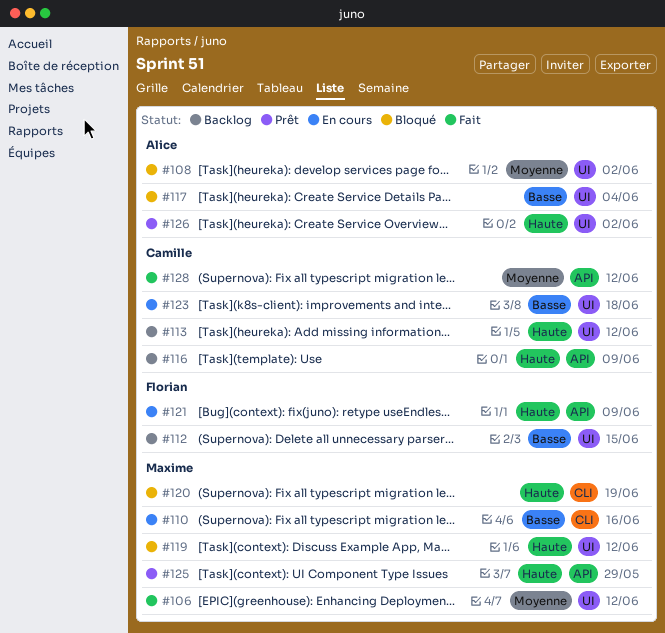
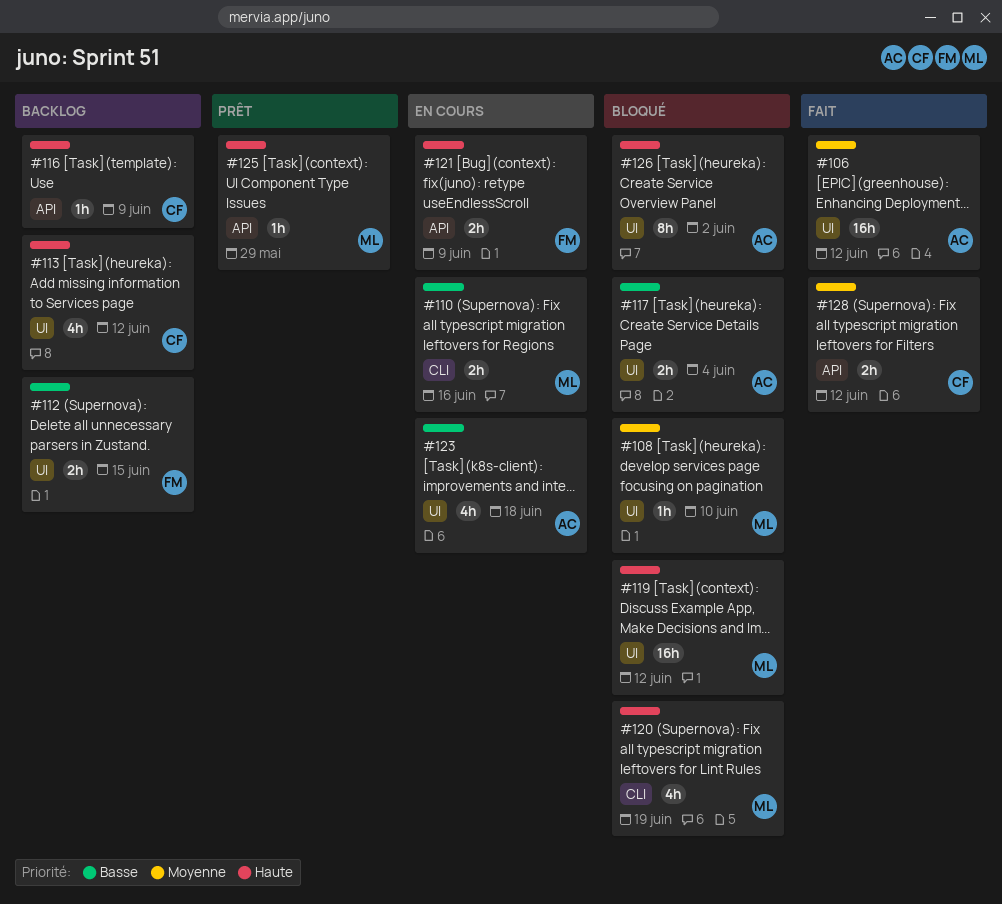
#106, owner: Maxime -> Alice
#108, owner: Alice -> Maxime
#108, due: Jun 2 -> Jun 10
#123, owner: Camille -> Alice
#126, status: Prêt -> Bloqué

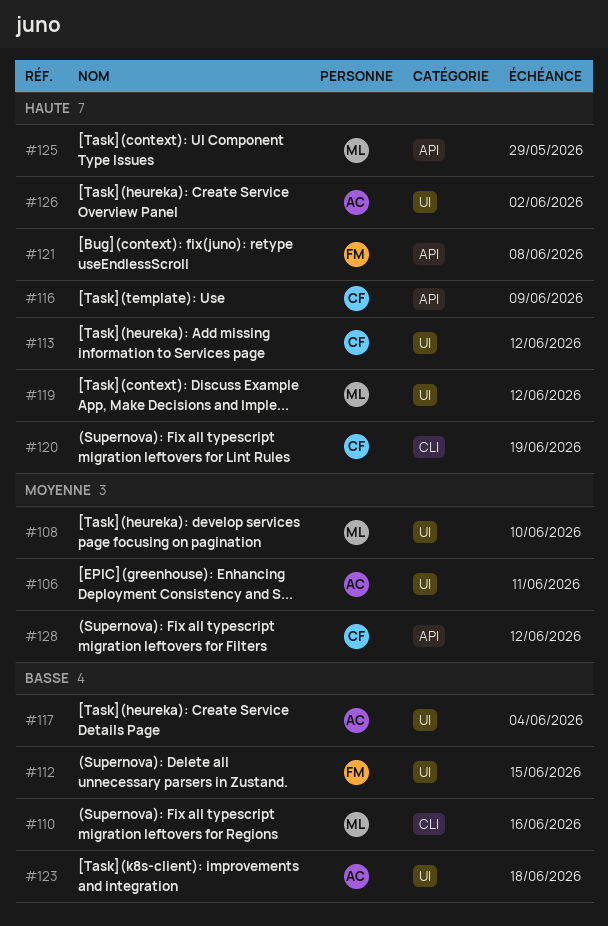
#106, due: Jun 12 -> Jun 11
#120, owner: ML -> CF
#121, due: Jun 9 -> Jun 8

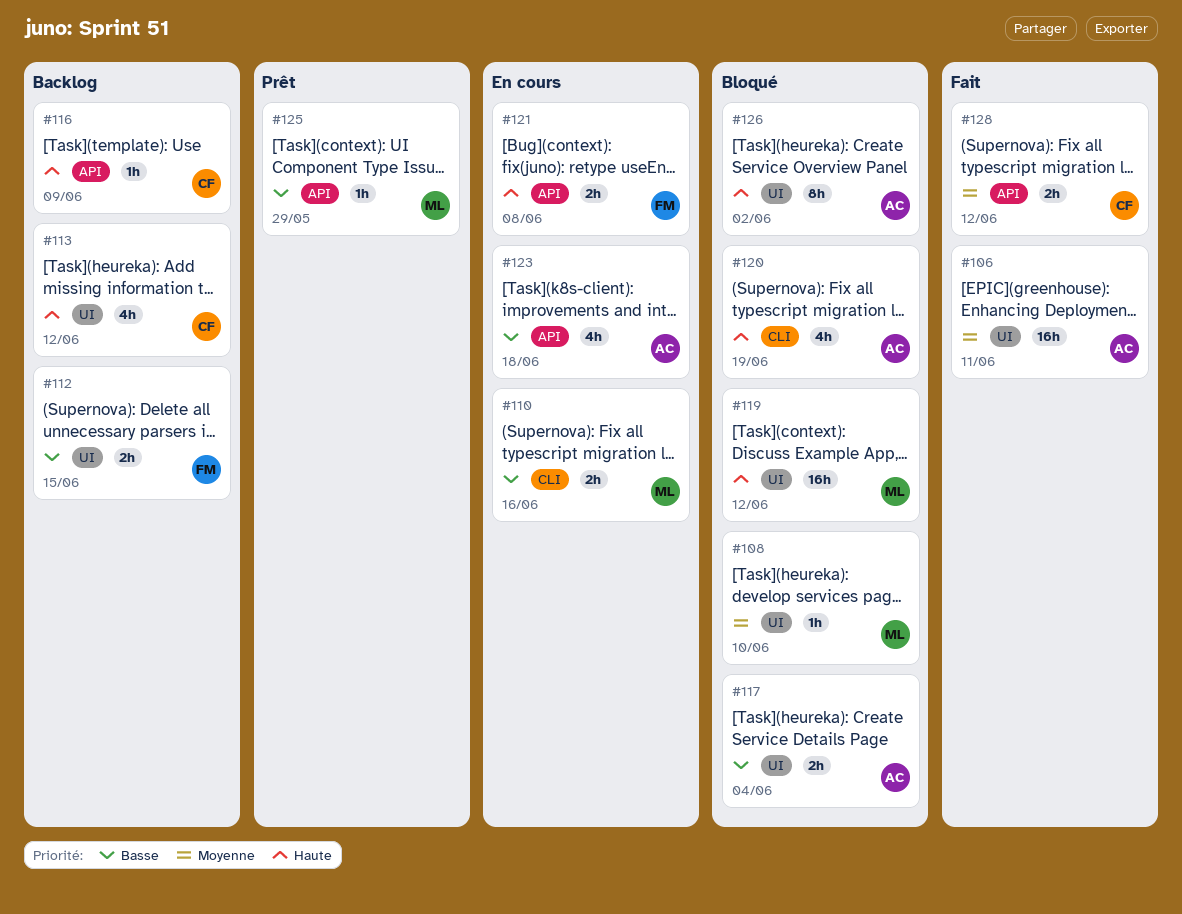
#120, owner: CF -> AC
#123, label: UI -> API
#125, priority: Haute -> Basse

